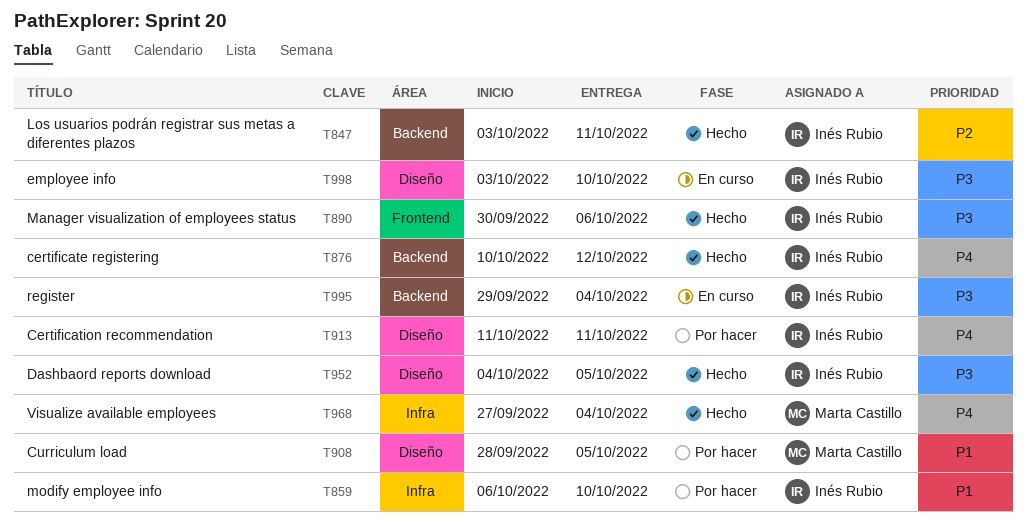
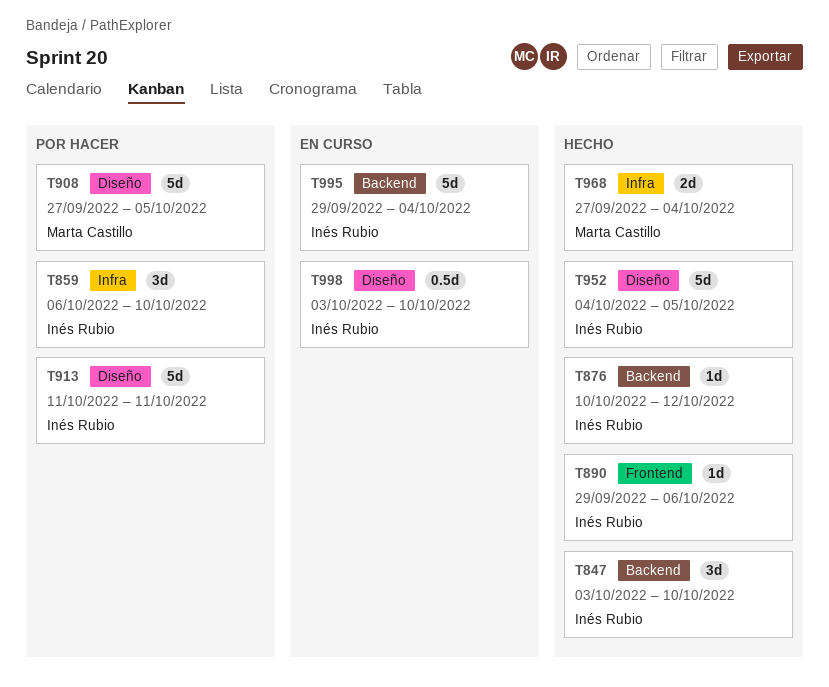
T847, due: Oct 11 -> Oct 10
T890, start: Sep 30 -> Sep 29
T908, start: Sep 28 -> Sep 27

